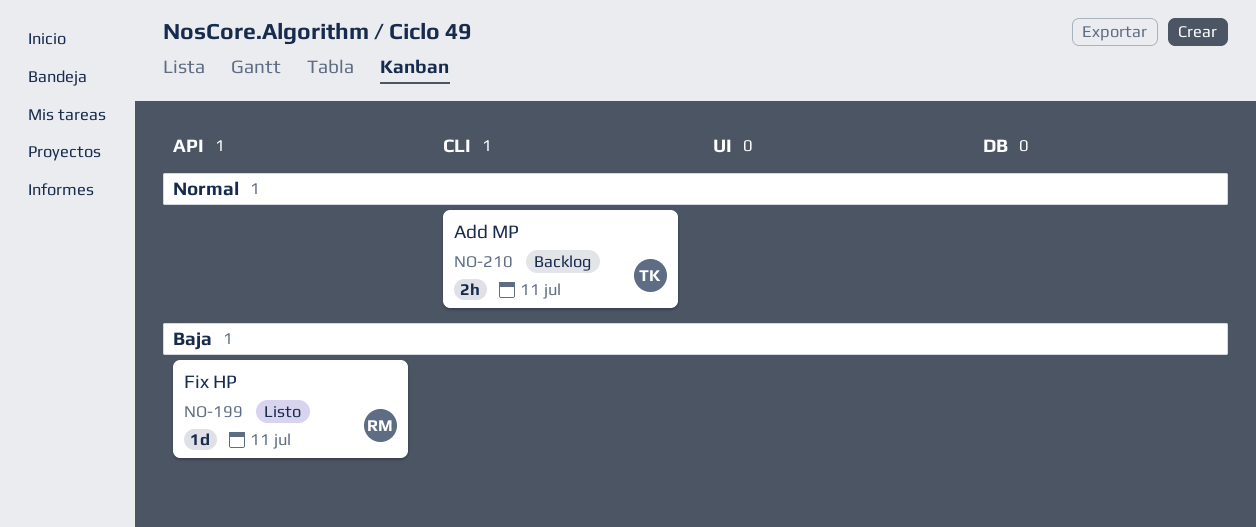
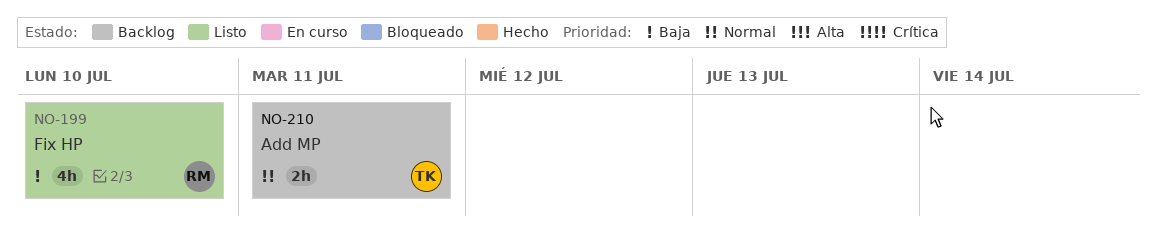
NO-199, estimate: 1d -> 4h
NO-199, due: Jul 11 -> Jul 10

